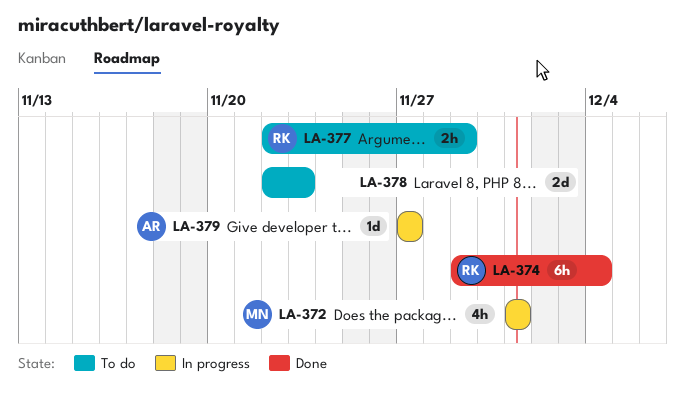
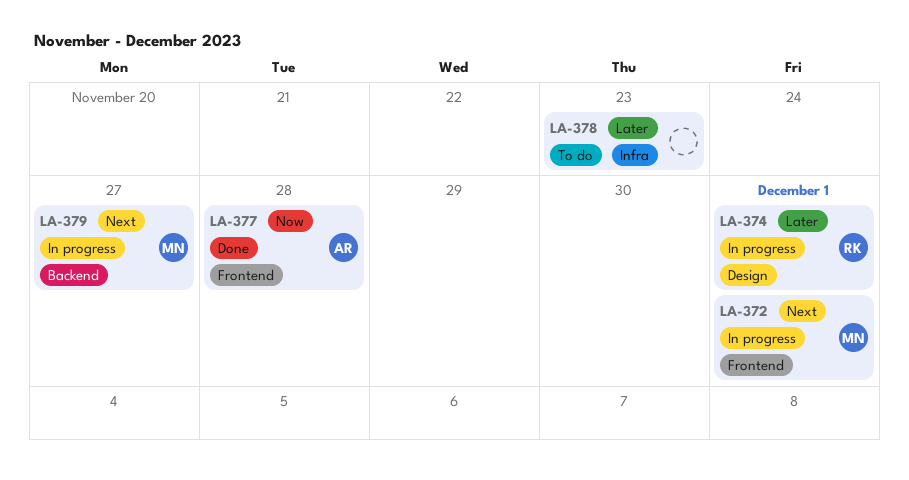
LA-374, status: Done -> In progress
LA-374, due: Dec 4 -> Dec 1
LA-377, status: To do -> Done
LA-377, owner: RK -> AR
LA-377, due: Nov 29 -> Nov 28
LA-379, owner: AR -> MN

